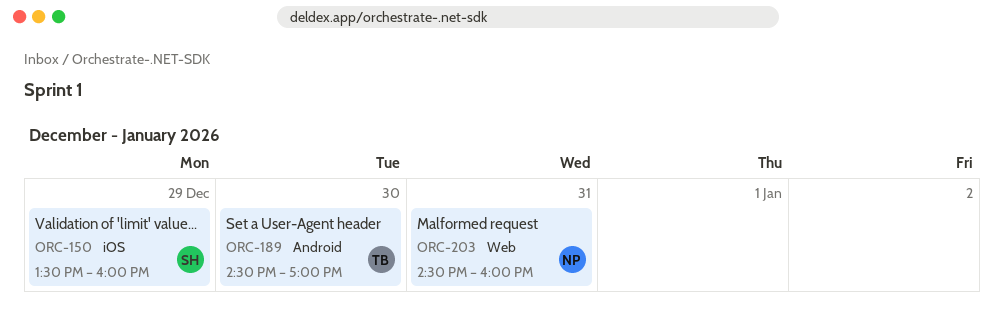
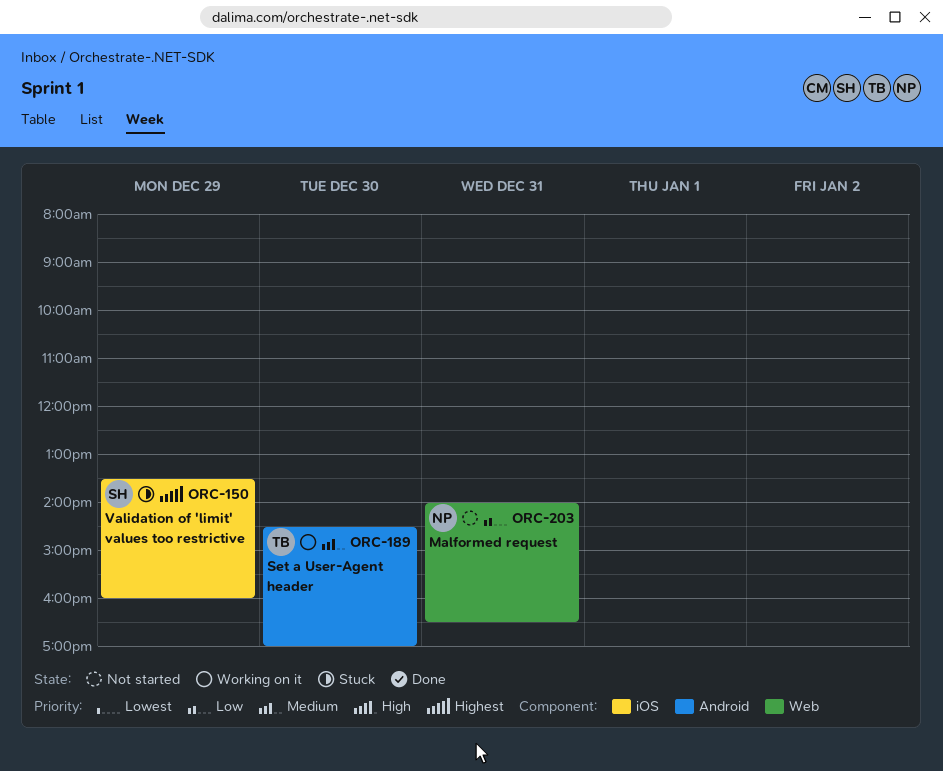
ORC-203, begins: 14:30 -> 14:00
ORC-203, ends: 16:00 -> 16:30

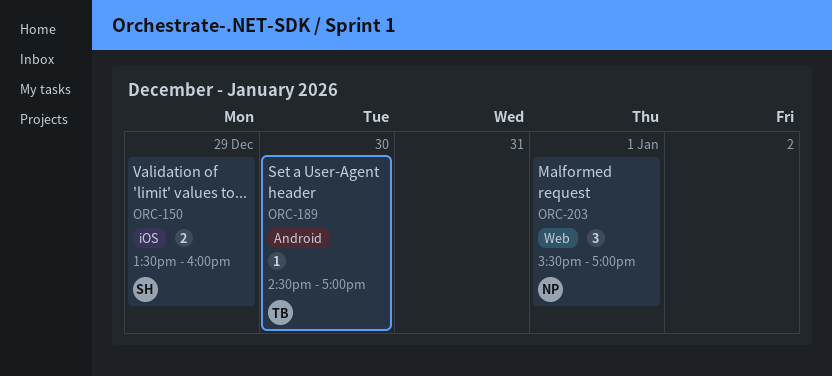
ORC-203, day: Dec 31 -> Jan 1
ORC-203, begins: 14:00 -> 15:30
ORC-203, ends: 16:30 -> 17:00

